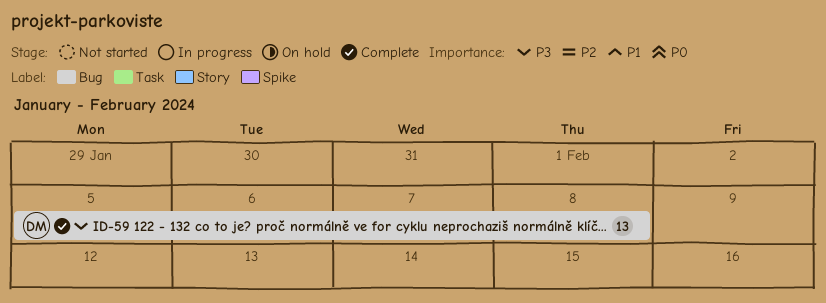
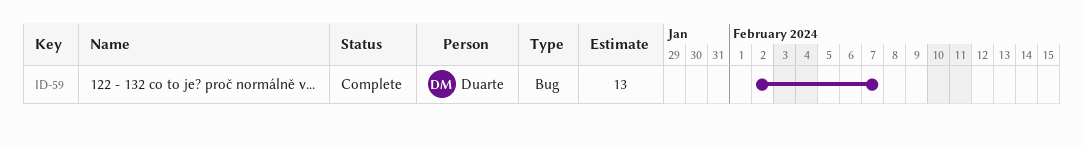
ID-59, start: Feb 5 -> Feb 2
ID-59, due: Feb 8 -> Feb 7

